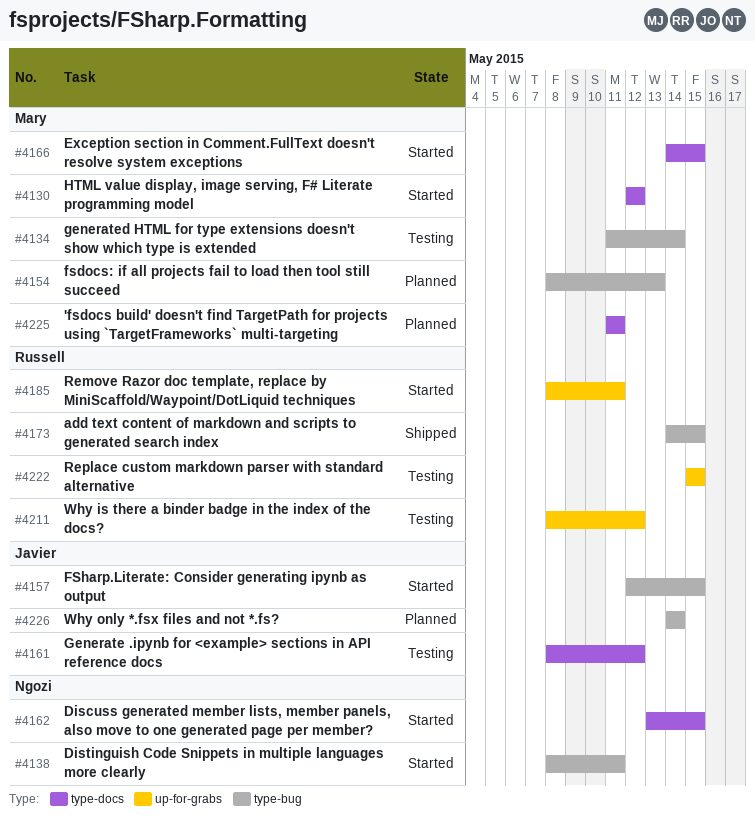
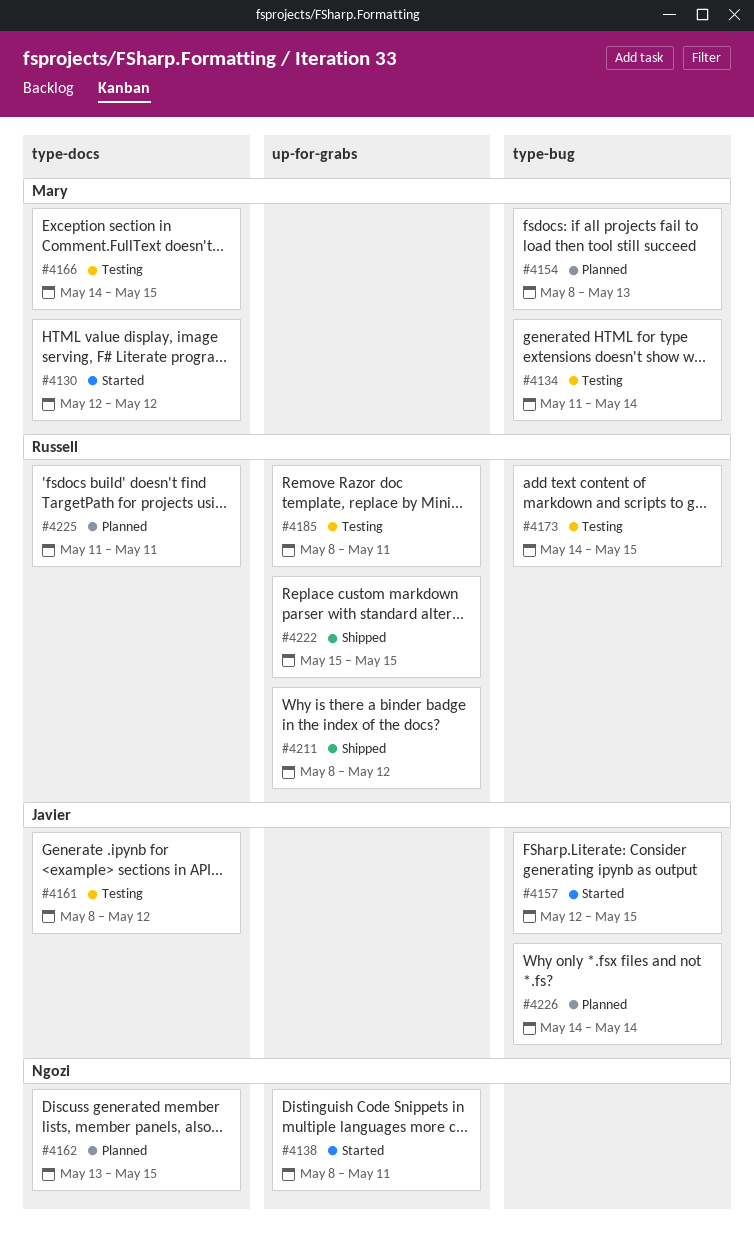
#4138, label: type-bug -> up-for-grabs
#4162, status: Started -> Planned
#4166, status: Started -> Testing
#4173, status: Shipped -> Testing
#4185, status: Started -> Testing
#4211, status: Testing -> Shipped
#4222, status: Testing -> Shipped
#4225, owner: Mary -> Russell

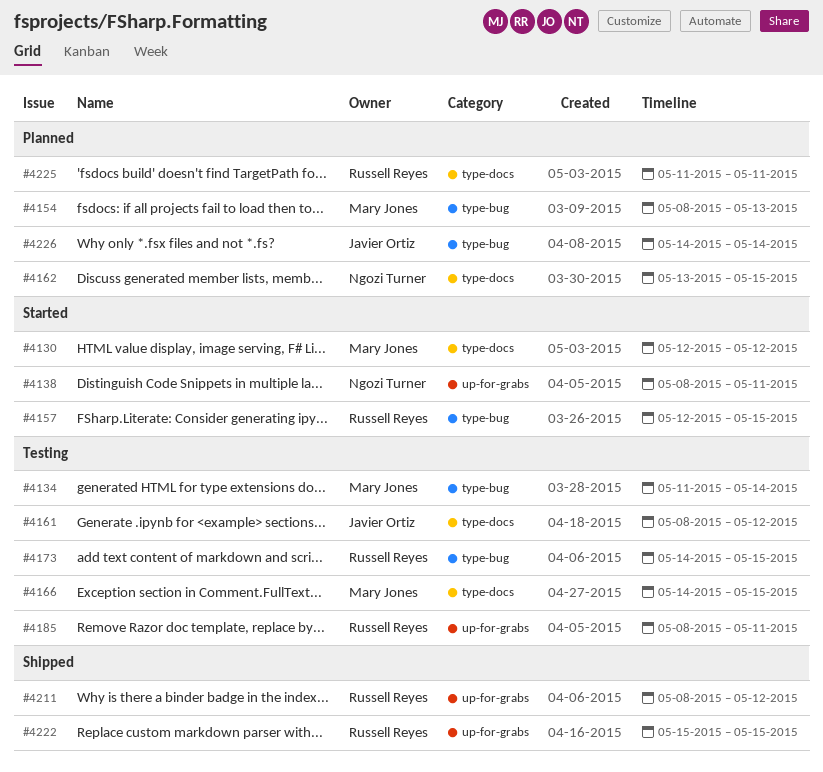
#4157, owner: Javier Ortiz -> Russell Reyes

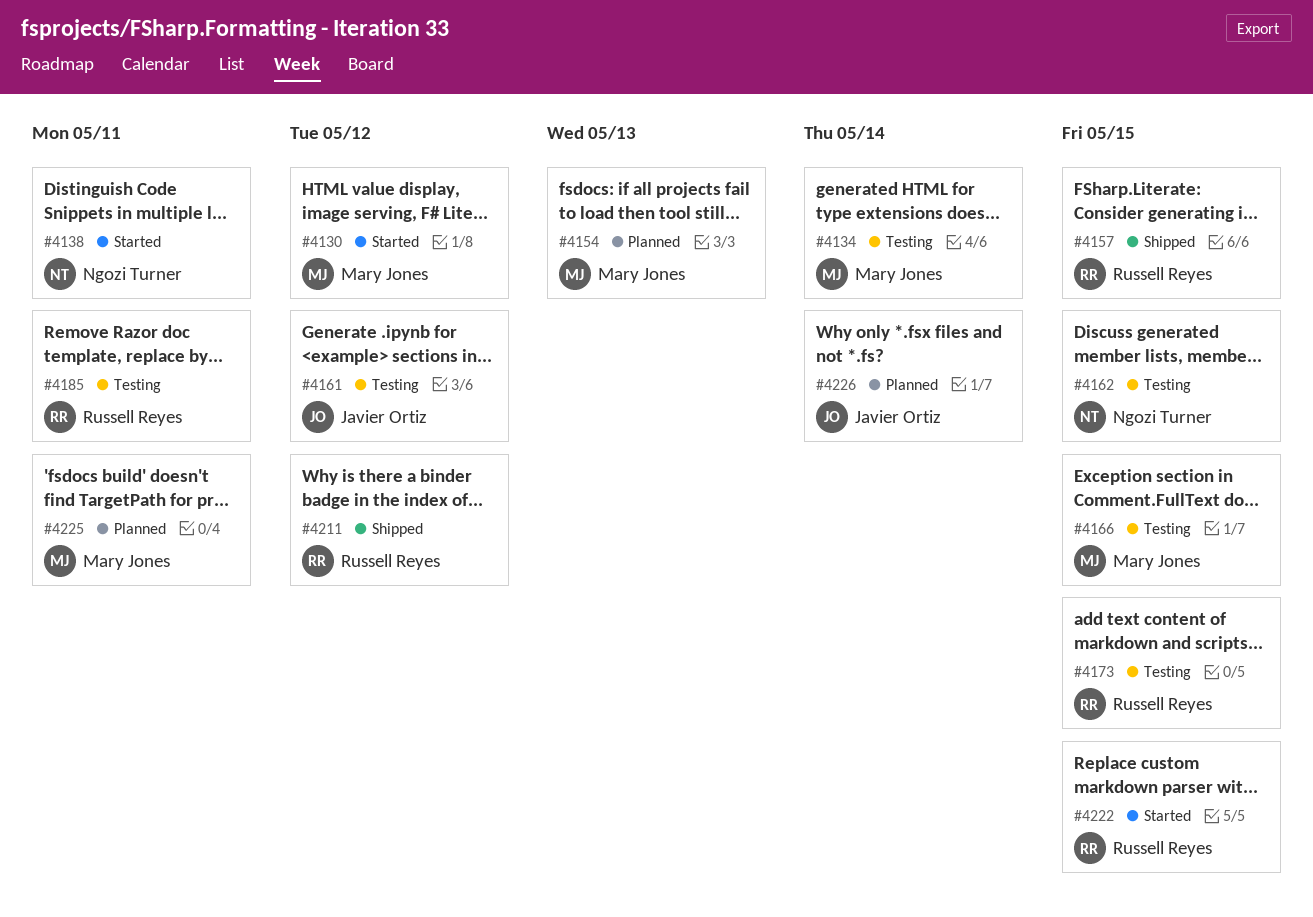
#4157, status: Started -> Shipped
#4162, status: Planned -> Testing
#4222, status: Shipped -> Started
#4225, owner: Russell Reyes -> Mary Jones

